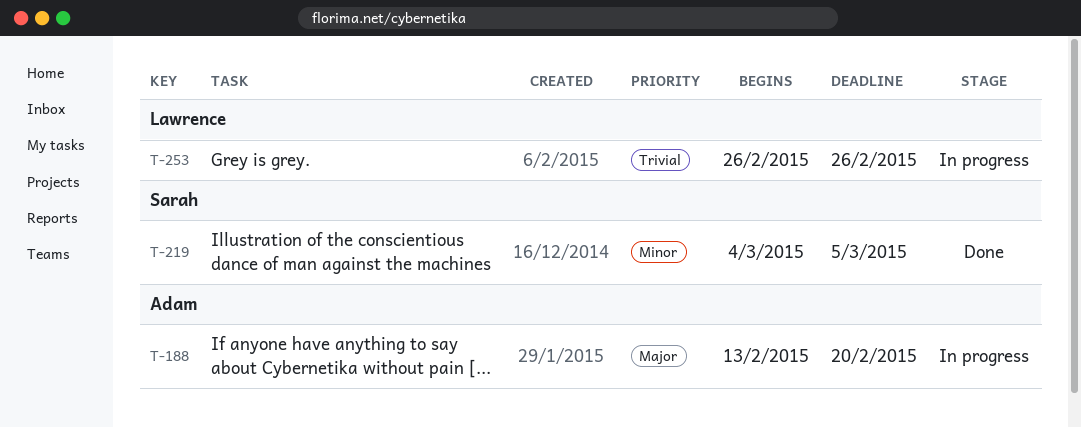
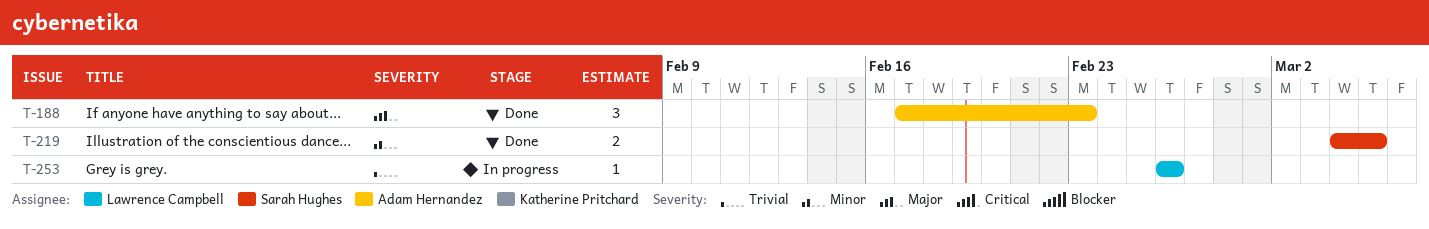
T-188, status: In progress -> Done
T-188, start: Feb 13 -> Feb 17
T-188, due: Feb 20 -> Feb 23

